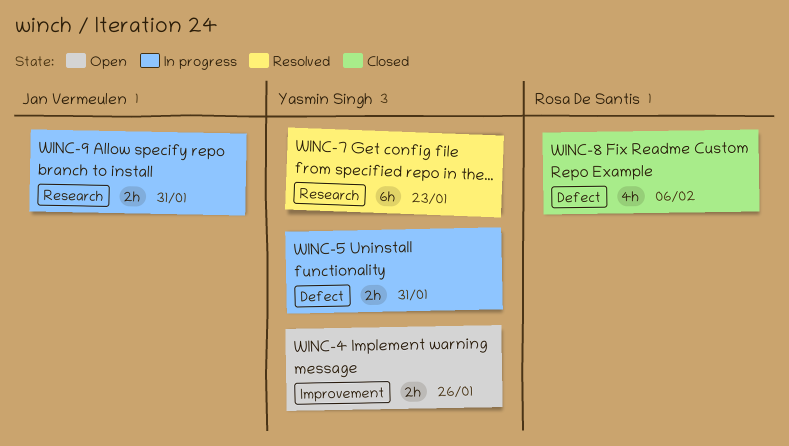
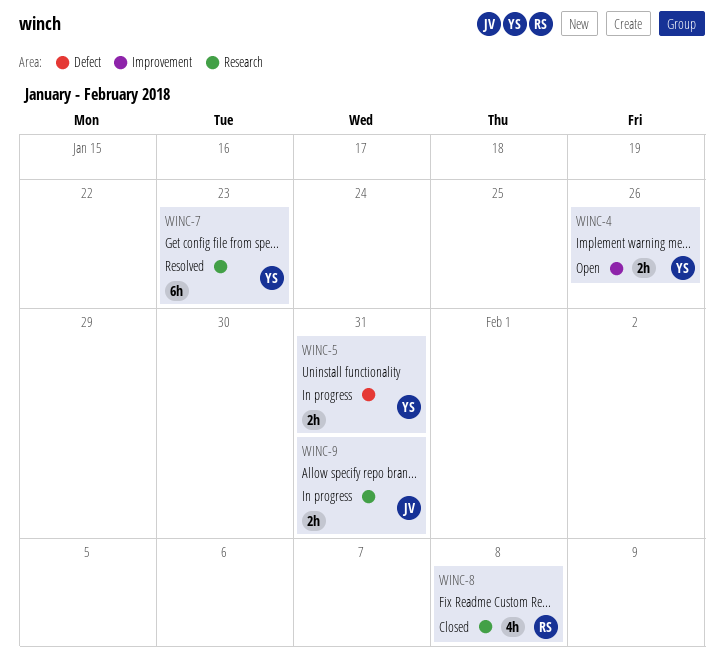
WINC-8, label: Defect -> Research
WINC-8, due: Feb 6 -> Feb 8

